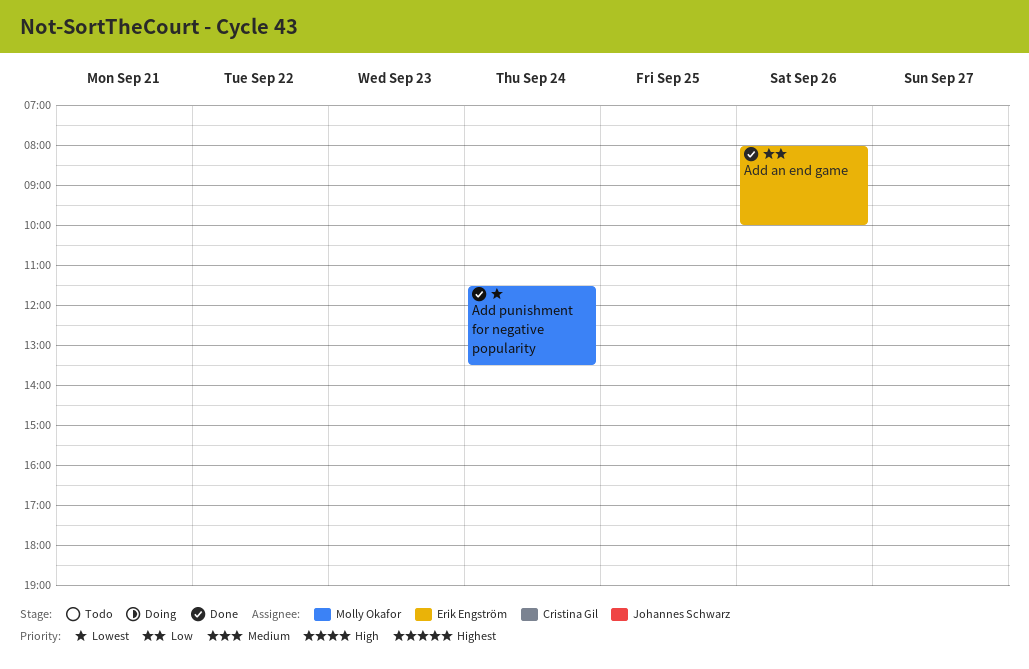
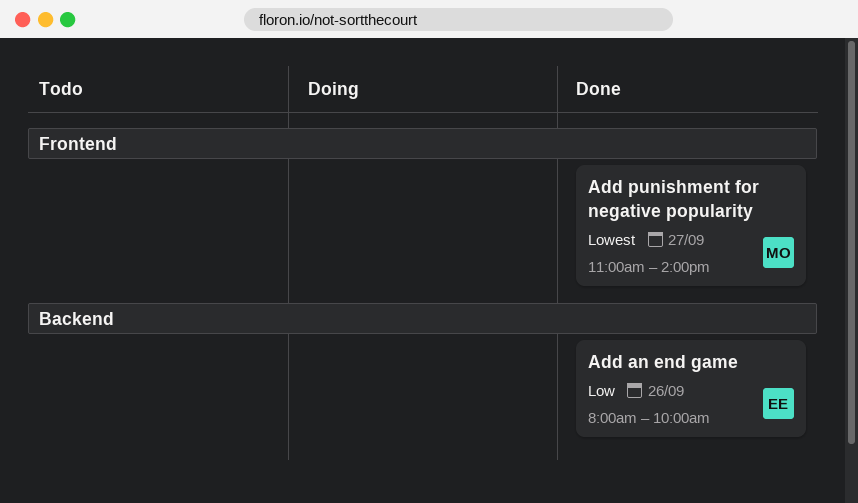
Add punishment for negative popularity, day: Sep 24 -> Sep 27
Add punishment for negative popularity, begins: 11:30 -> 11:00
Add punishment for negative popularity, ends: 13:30 -> 14:00

